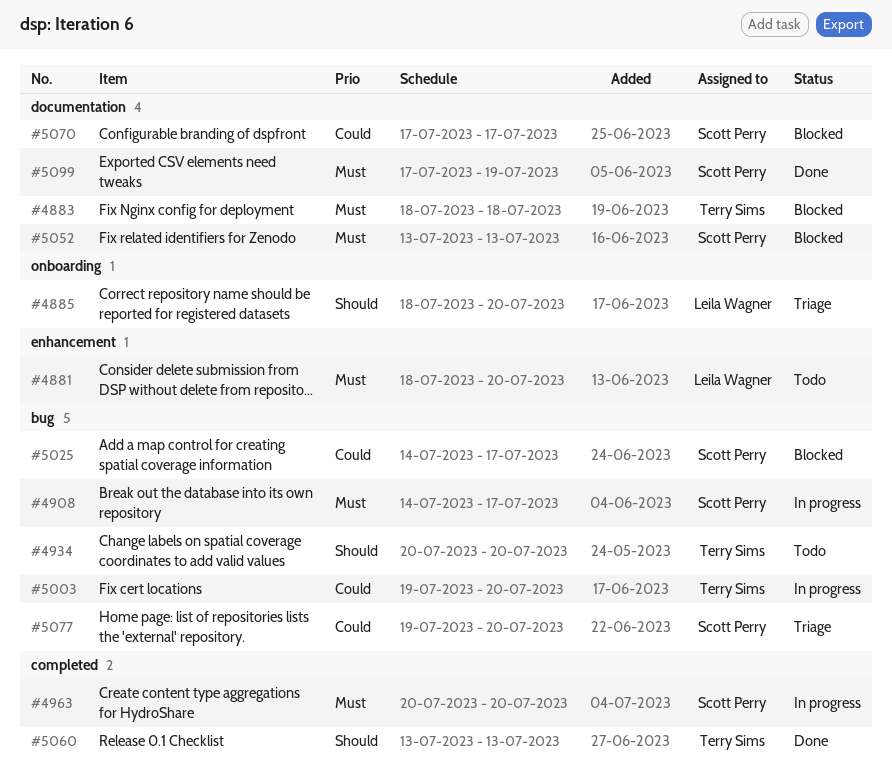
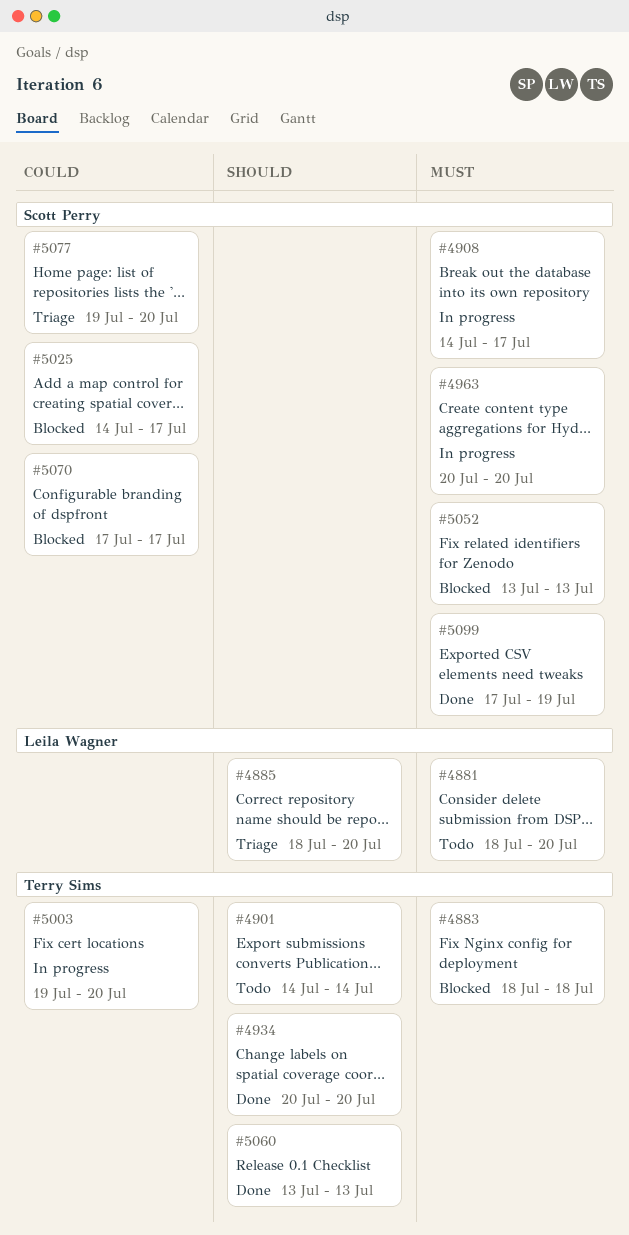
#4901: none -> present
#4934, status: Todo -> Done

